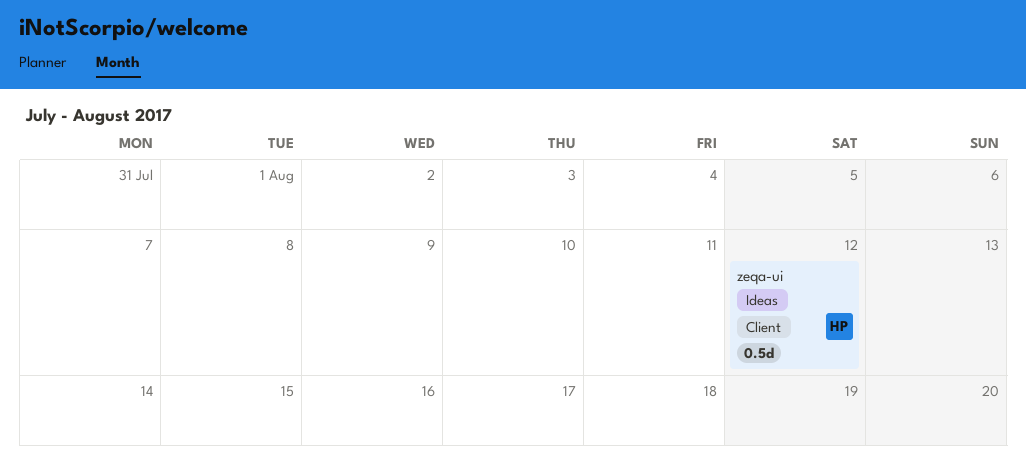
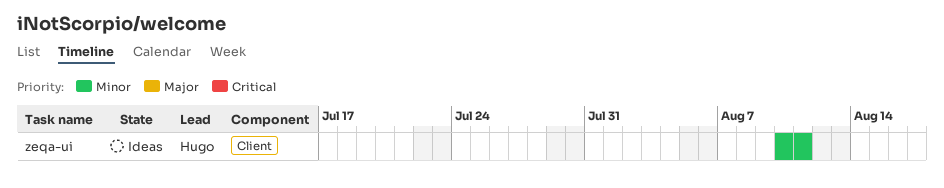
zeqa-ui, due: Aug 12 -> Aug 11

